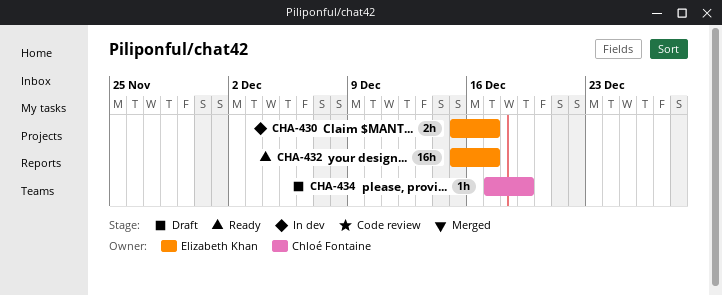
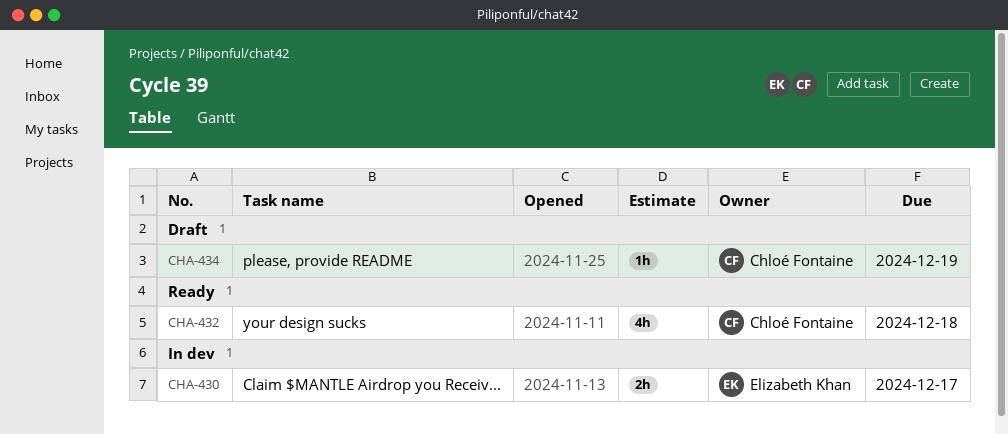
CHA-432, owner: Elizabeth Khan -> Chloé Fontaine
CHA-432, estimate: 16h -> 4h
CHA-432, due: Dec 17 -> Dec 18

